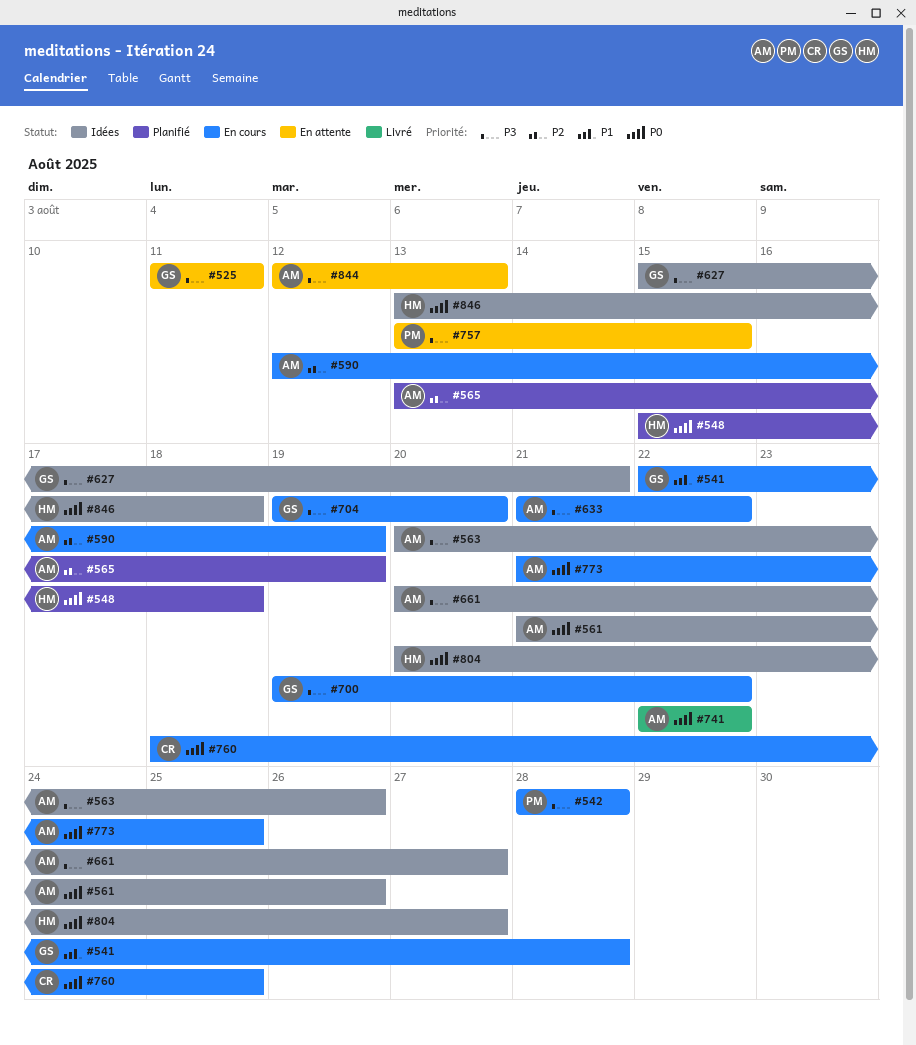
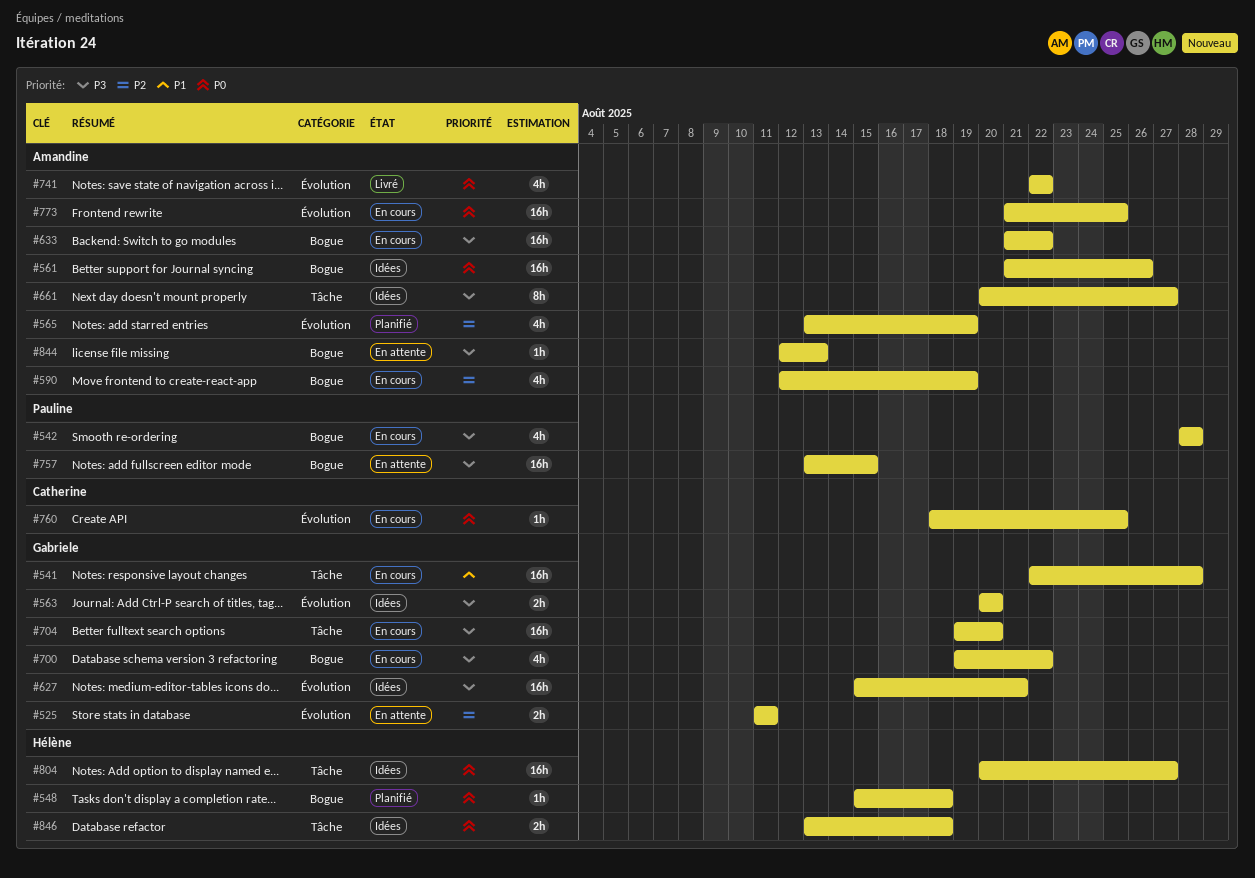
#525, priority: P3 -> P2
#563, owner: Amandine -> Gabriele
#563, due: Aug 26 -> Aug 20

